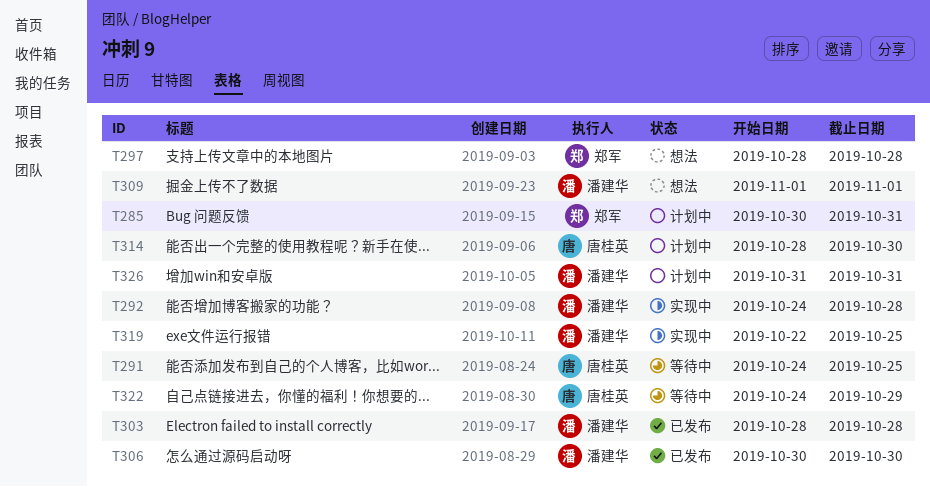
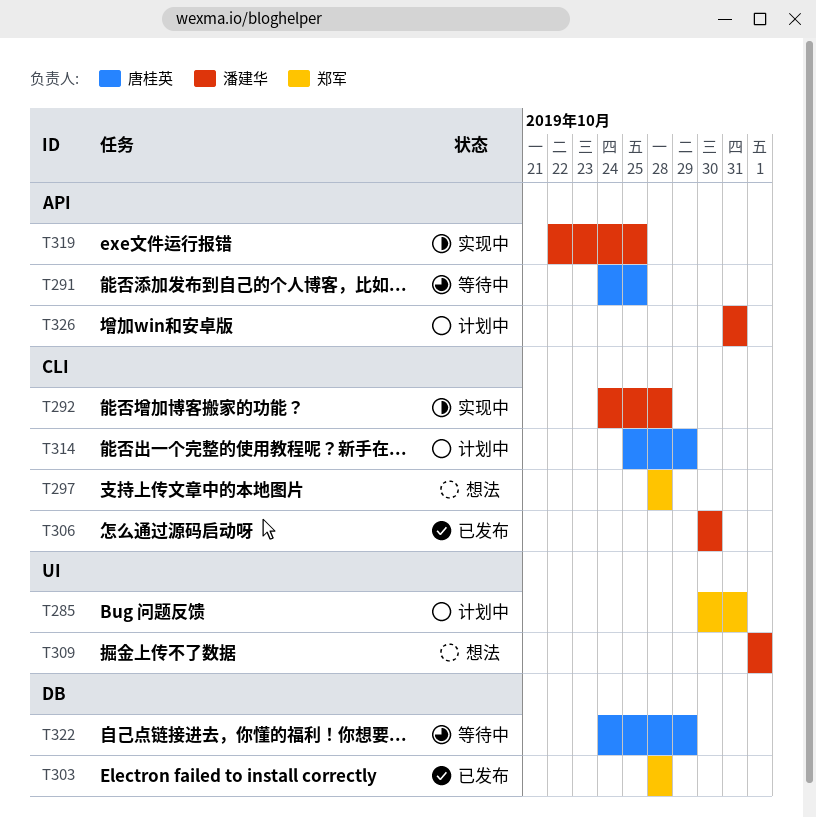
T303, owner: 潘建华 -> 郑军
T314, start: Oct 28 -> Oct 25
T314, due: Oct 30 -> Oct 29

